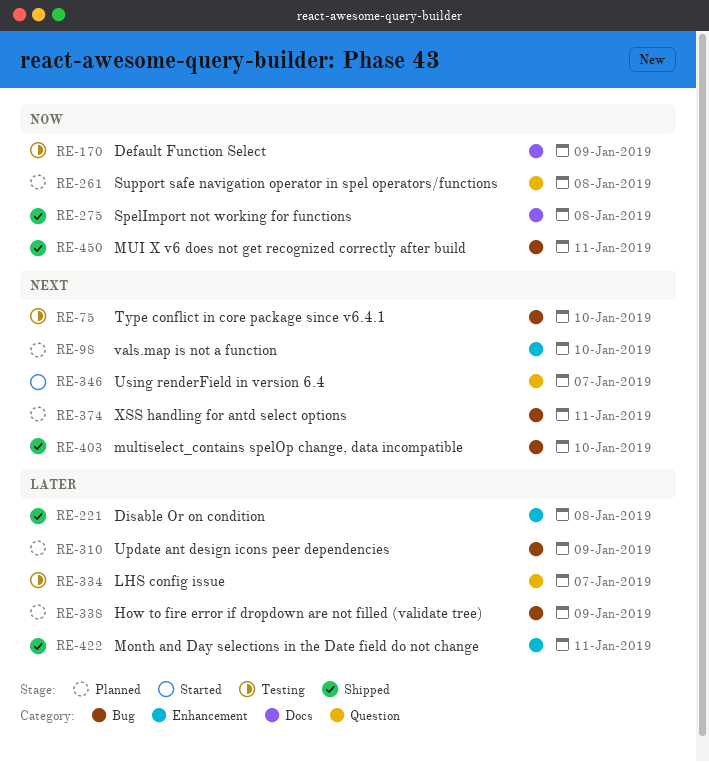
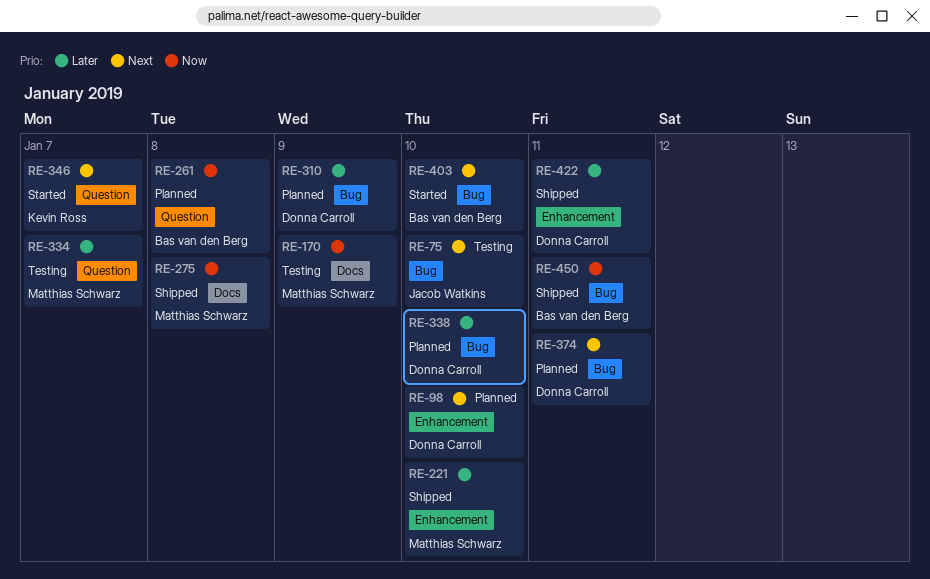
RE-221, due: Jan 8 -> Jan 10
RE-338, due: Jan 9 -> Jan 10
RE-403, status: Shipped -> Started

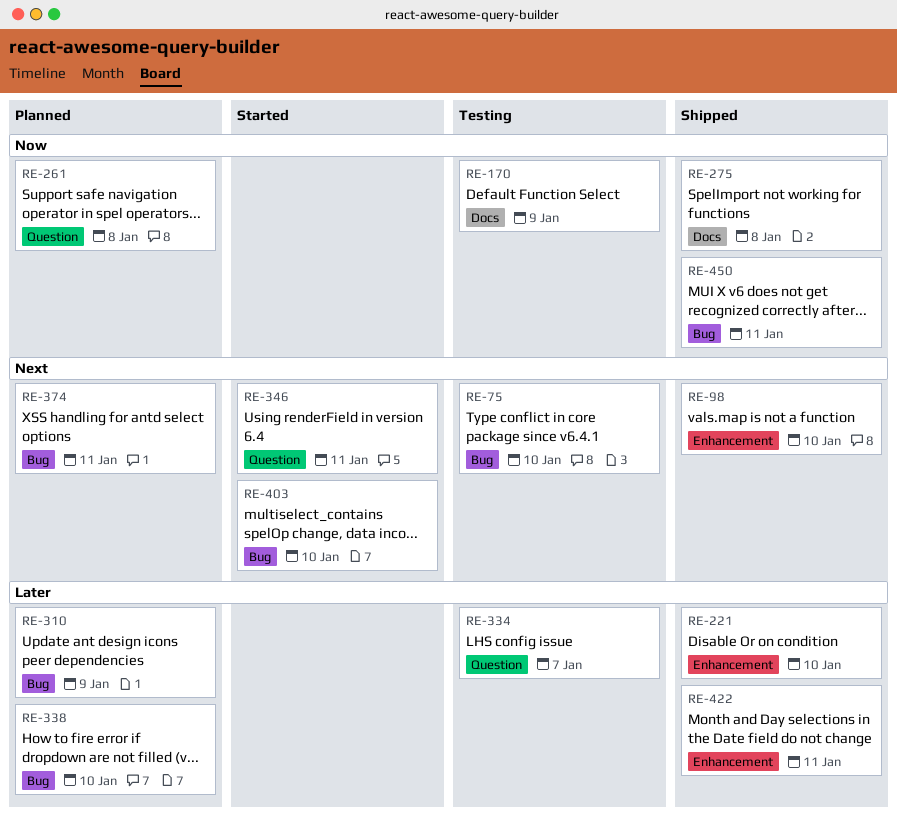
RE-98, status: Planned -> Shipped
RE-346, due: Jan 7 -> Jan 11

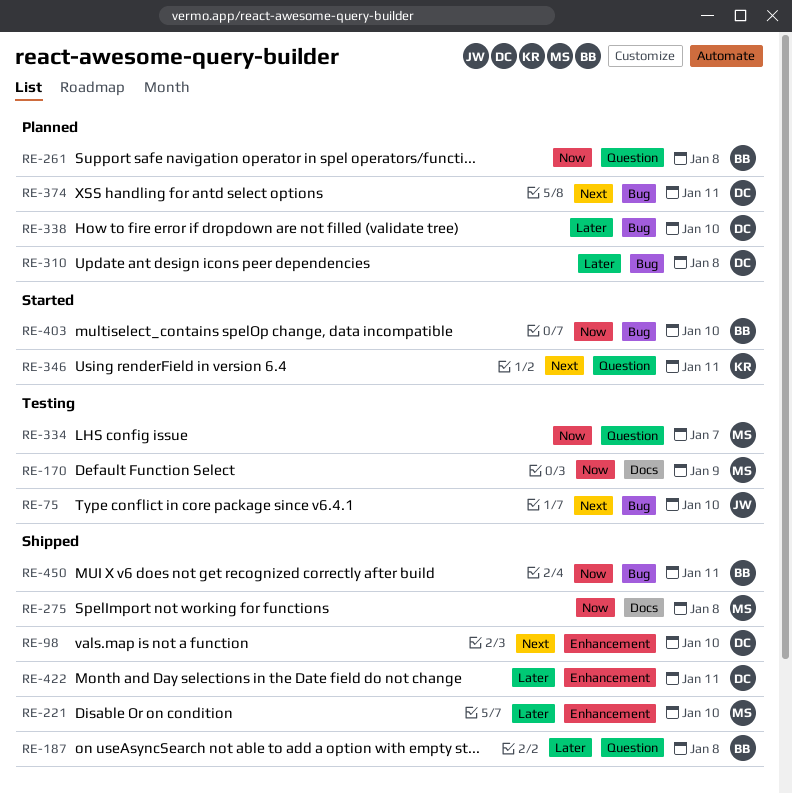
RE-187: none -> present
RE-310, due: Jan 9 -> Jan 8
RE-334, priority: Later -> Now
RE-403, priority: Next -> Now

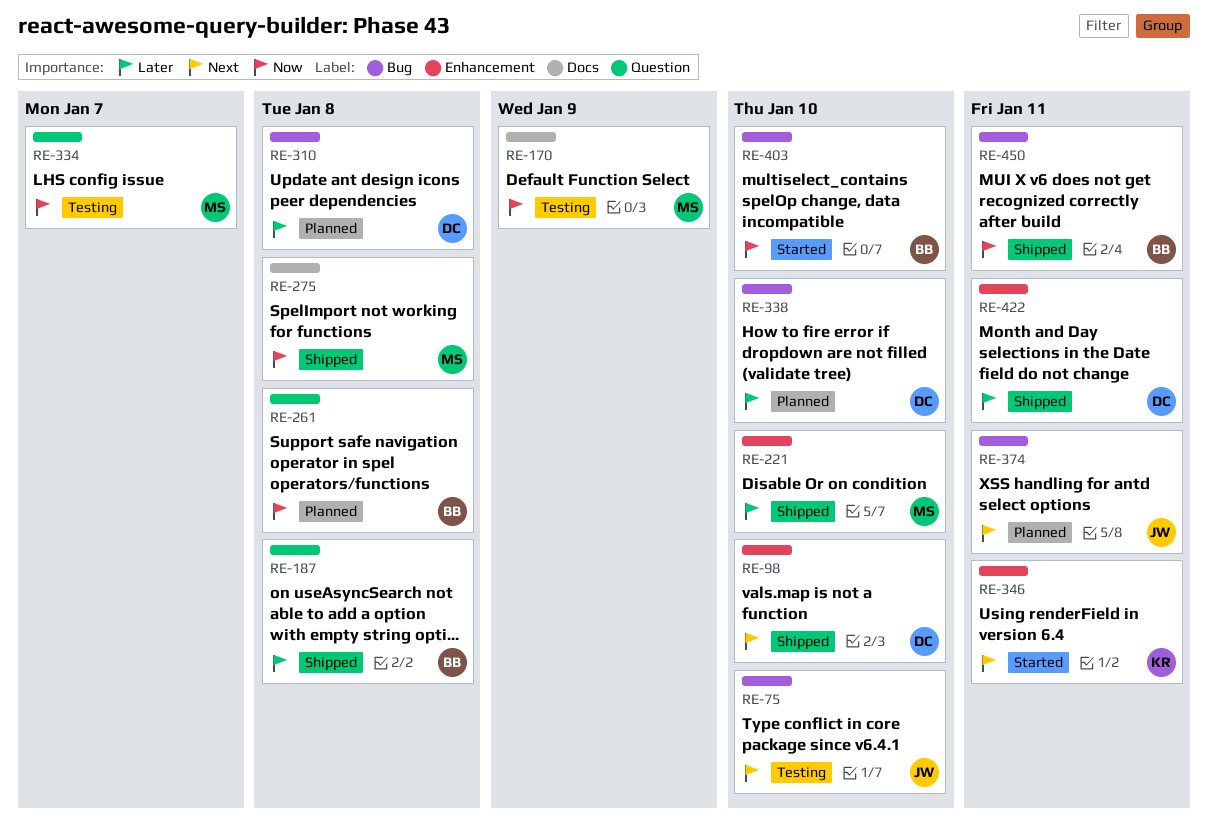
RE-346, label: Question -> Enhancement
RE-374, owner: DC -> JW

